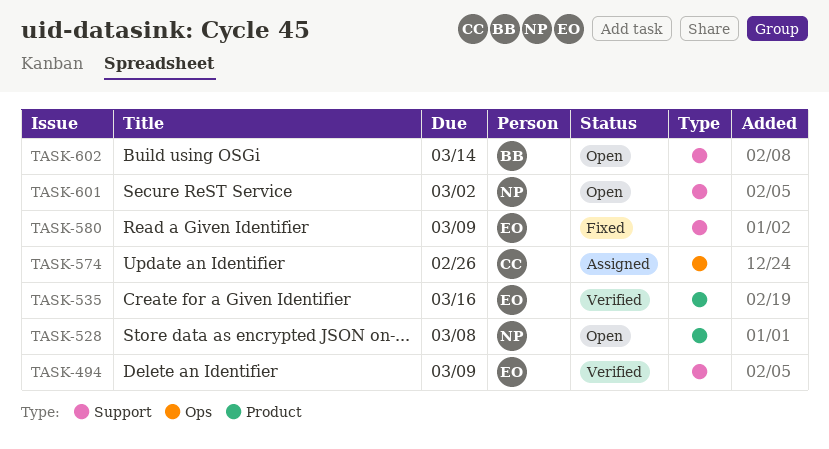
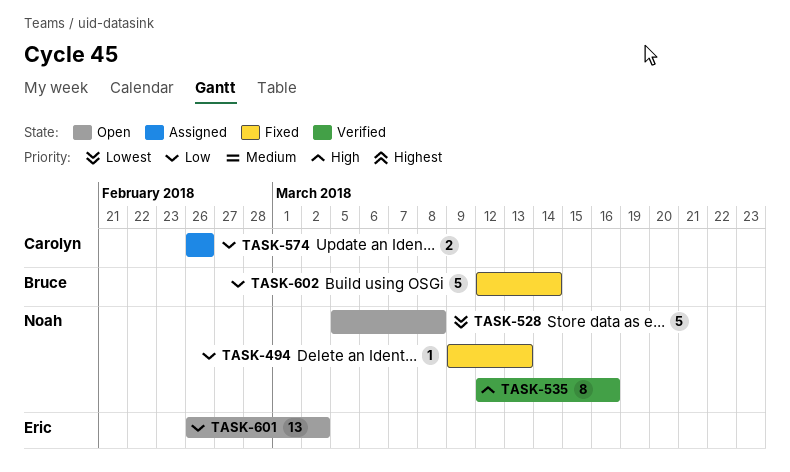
TASK-494, status: Verified -> Fixed
TASK-494, owner: Eric -> Noah
TASK-494, due: Mar 9 -> Mar 13
TASK-535, owner: Eric -> Noah
TASK-580: present -> none
TASK-601, owner: Noah -> Eric
TASK-602, status: Open -> Fixed

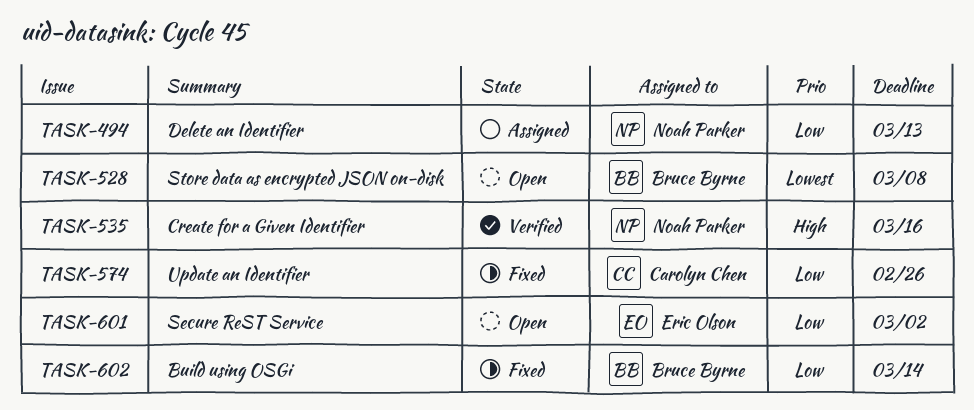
TASK-494, status: Fixed -> Assigned
TASK-528, owner: Noah Parker -> Bruce Byrne
TASK-574, status: Assigned -> Fixed

